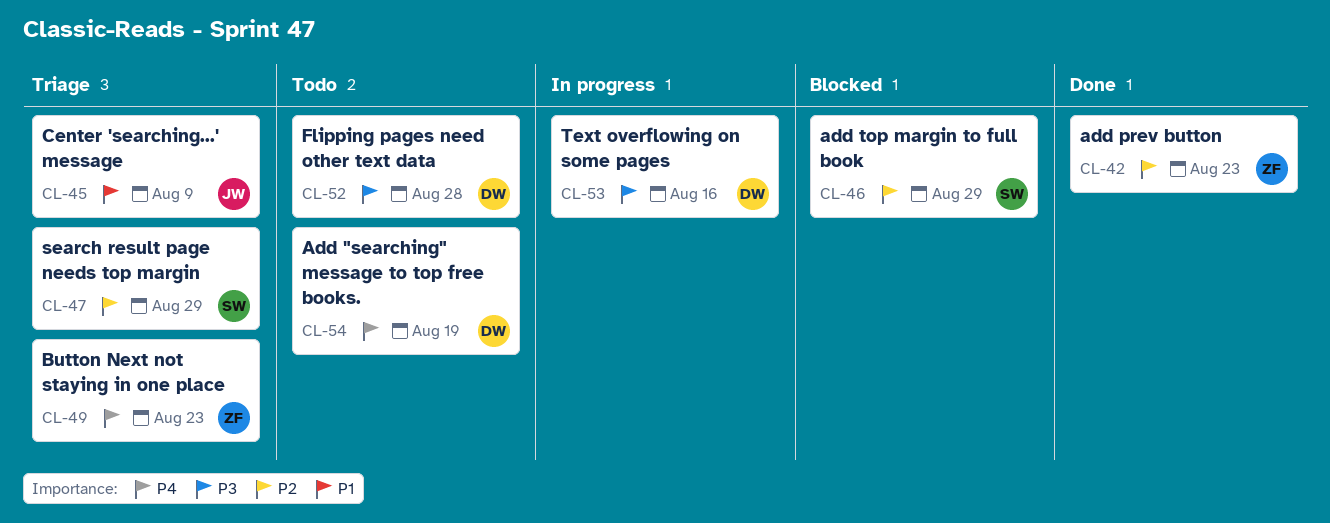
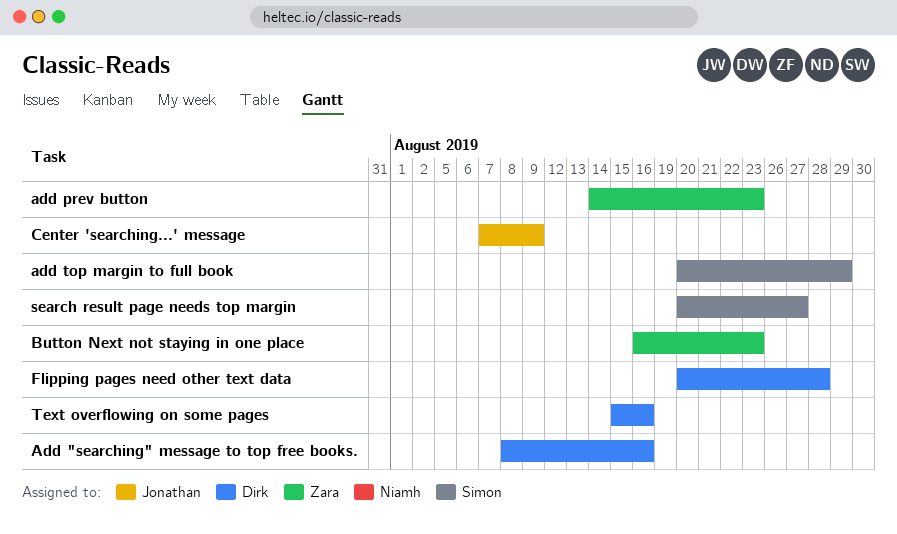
Add "searching" message to top free books., due: Aug 19 -> Aug 16
search result page needs top margin, due: Aug 29 -> Aug 27

